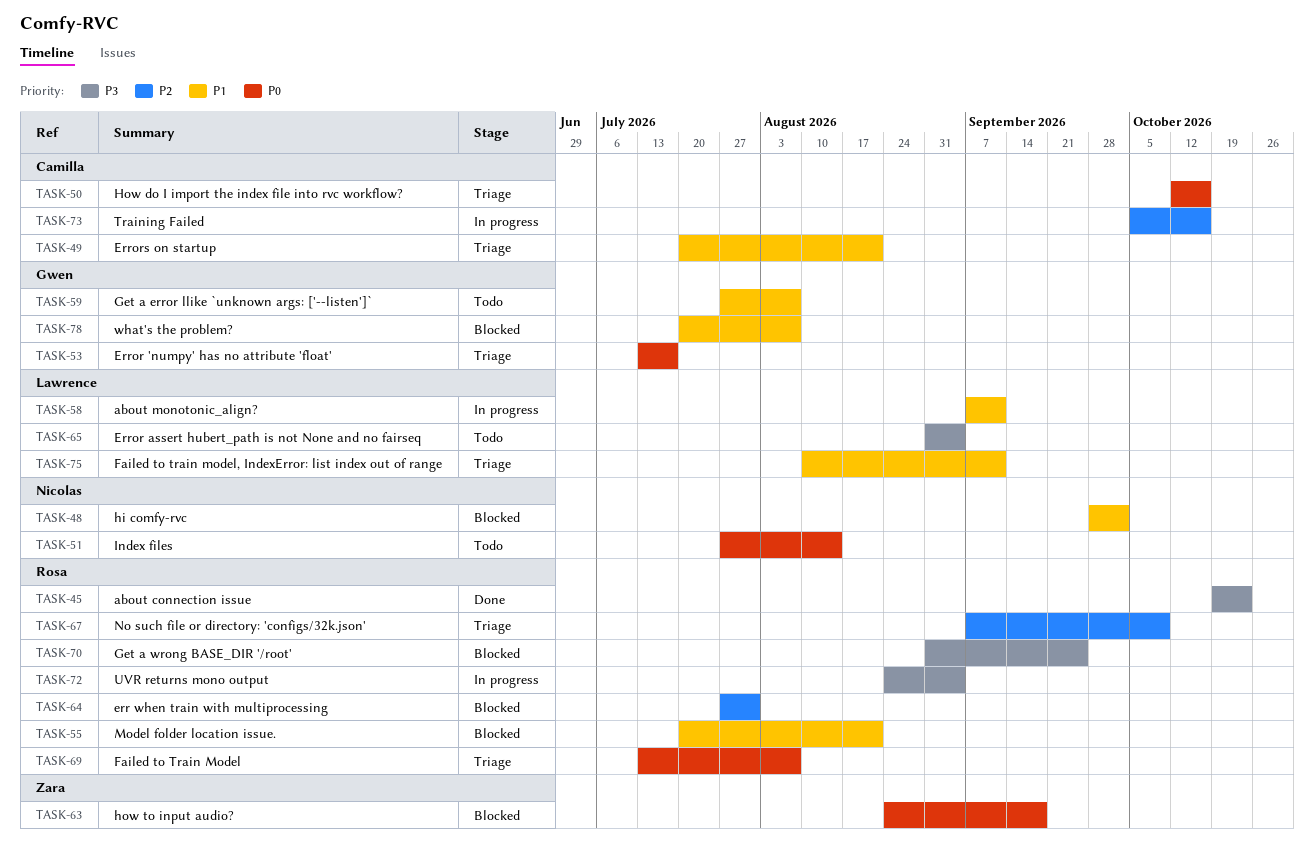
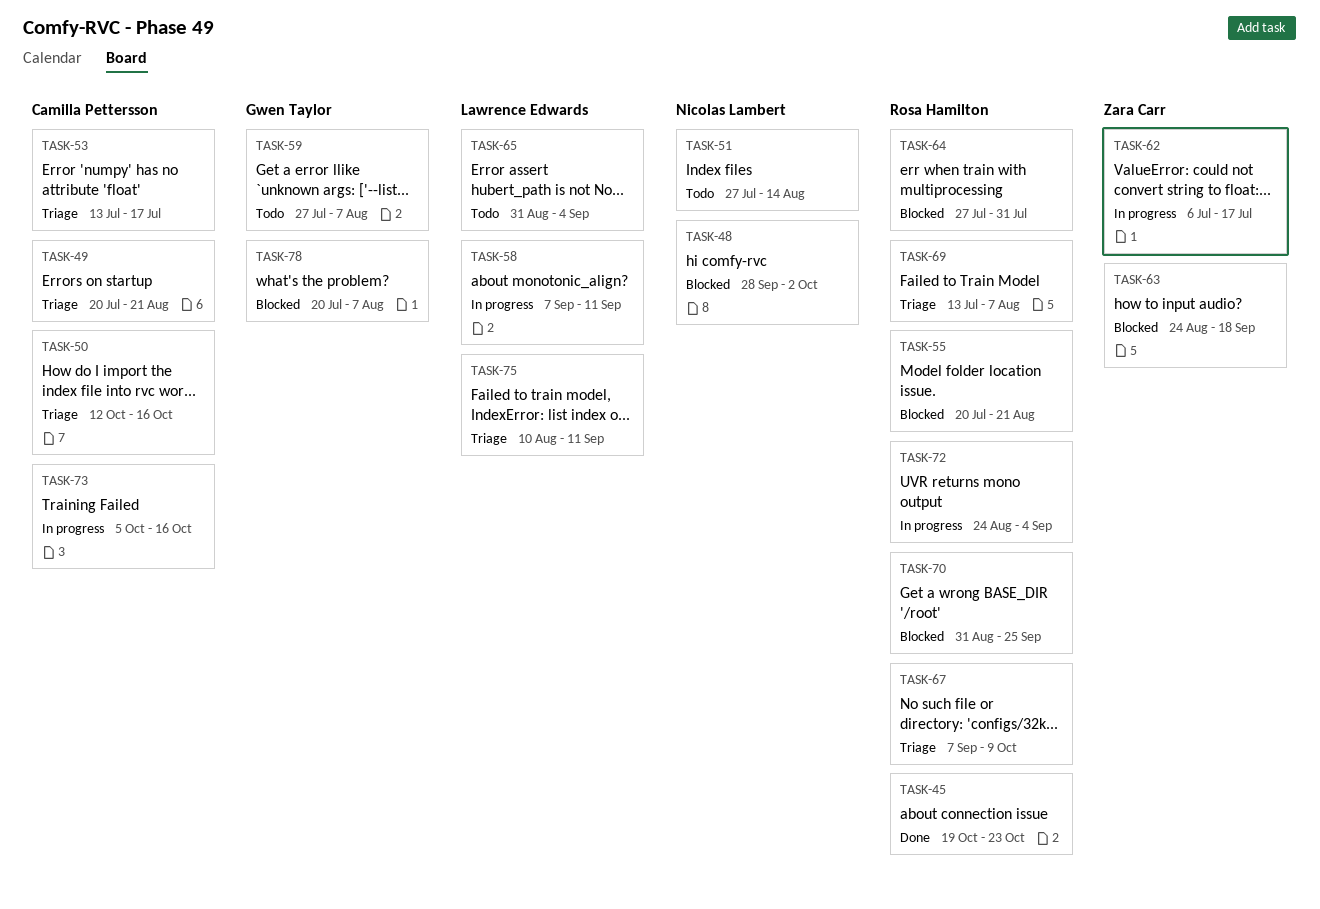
TASK-53, owner: Gwen Taylor -> Camilla Pettersson
TASK-62: none -> present

